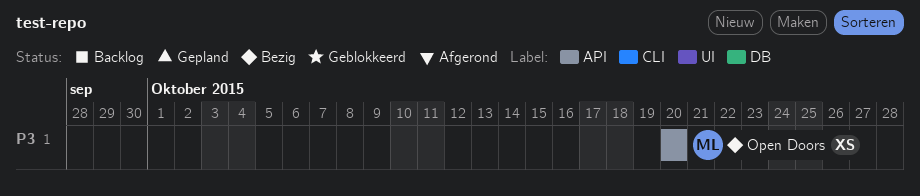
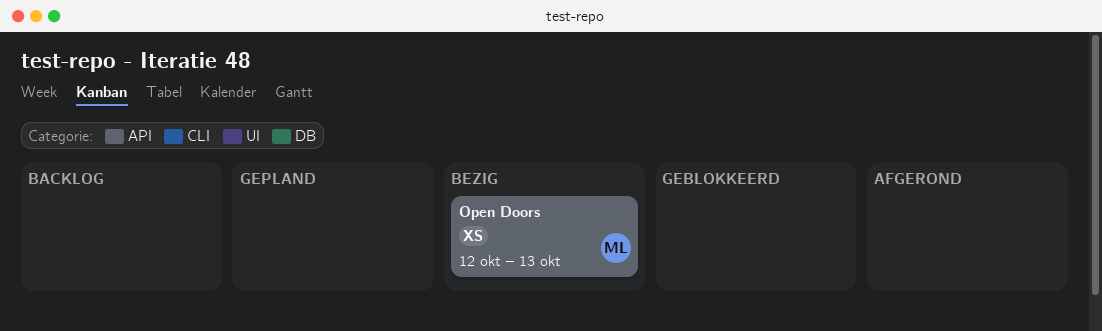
Open Doors, start: Oct 20 -> Oct 12
Open Doors, due: Oct 20 -> Oct 13

